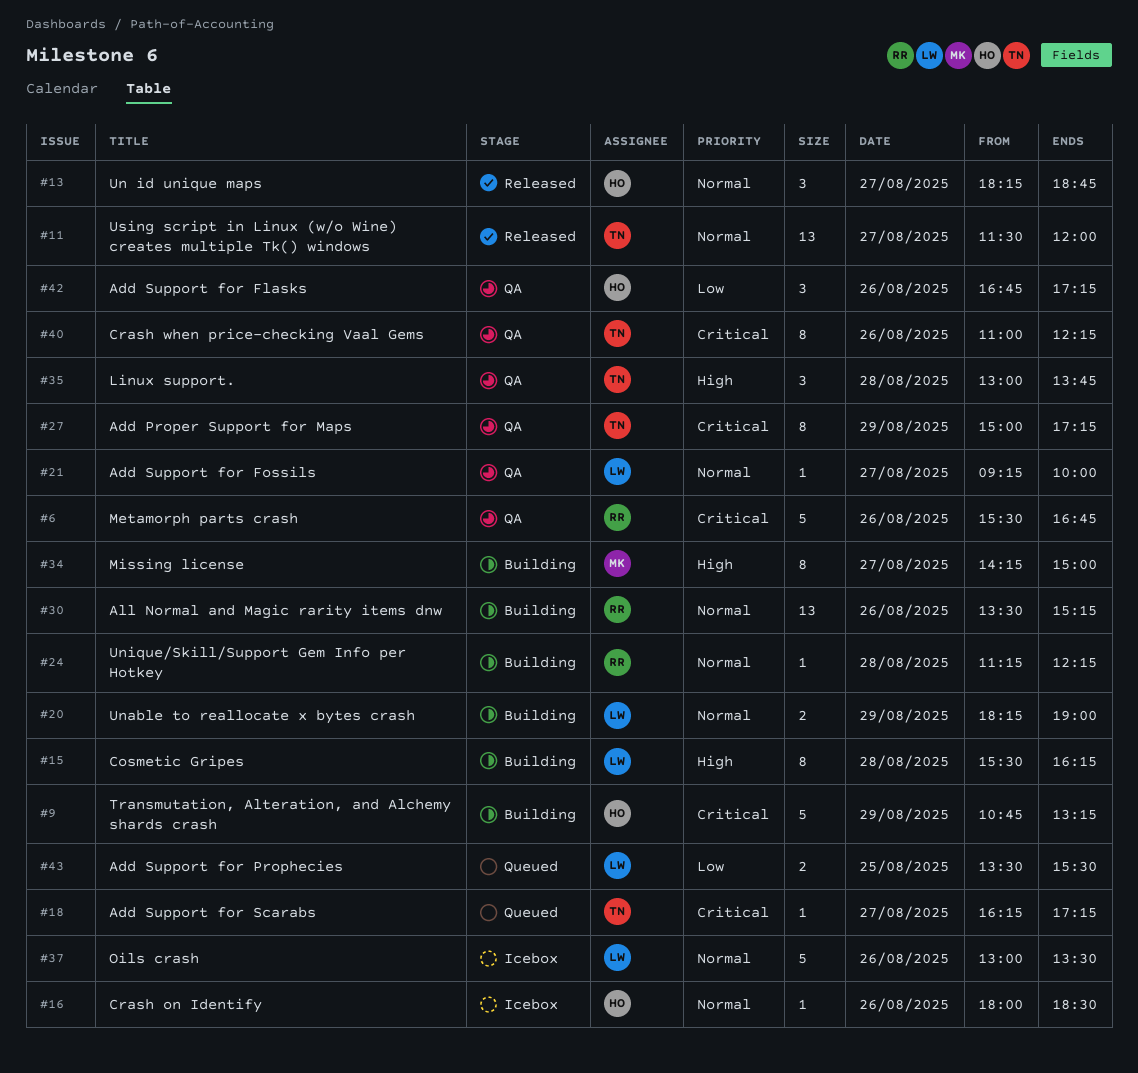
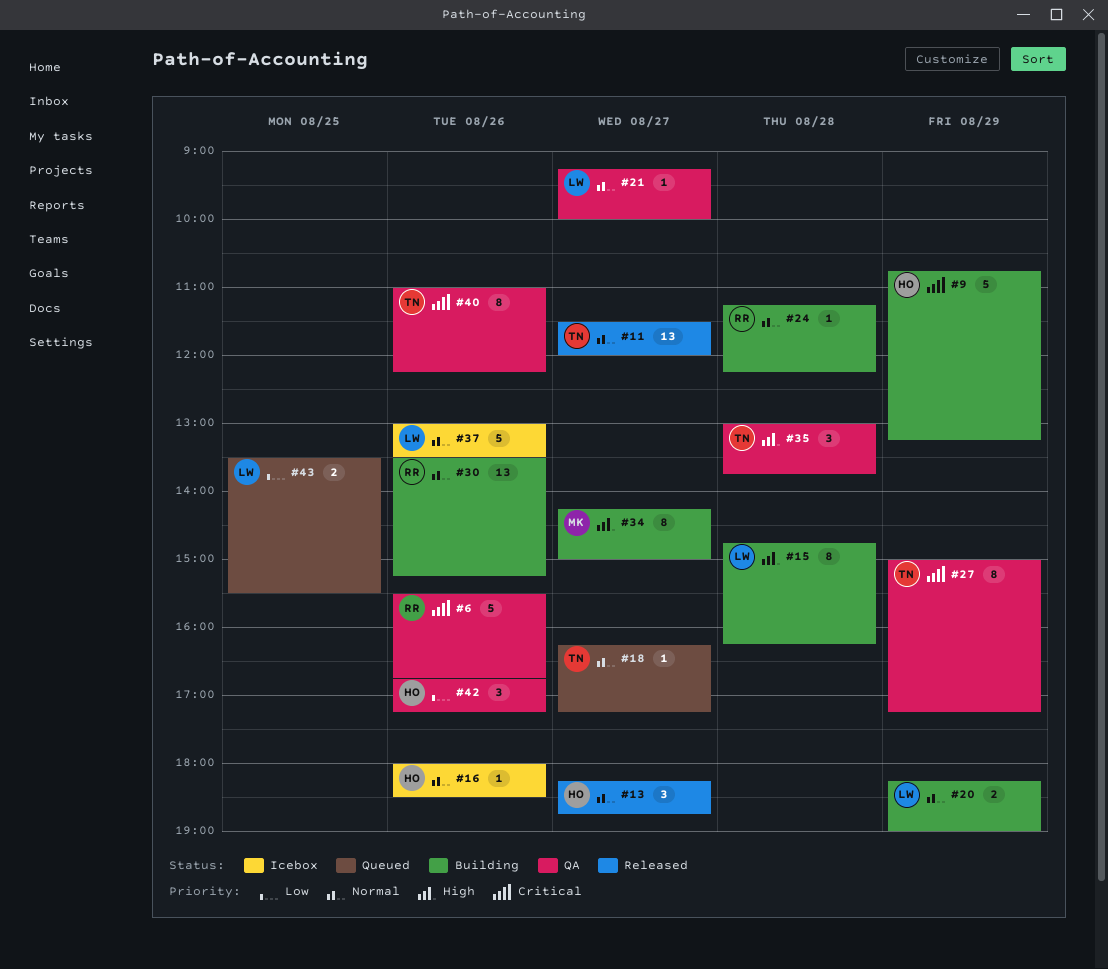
#15, begins: 15:30 -> 14:45
#18, priority: Critical -> Normal

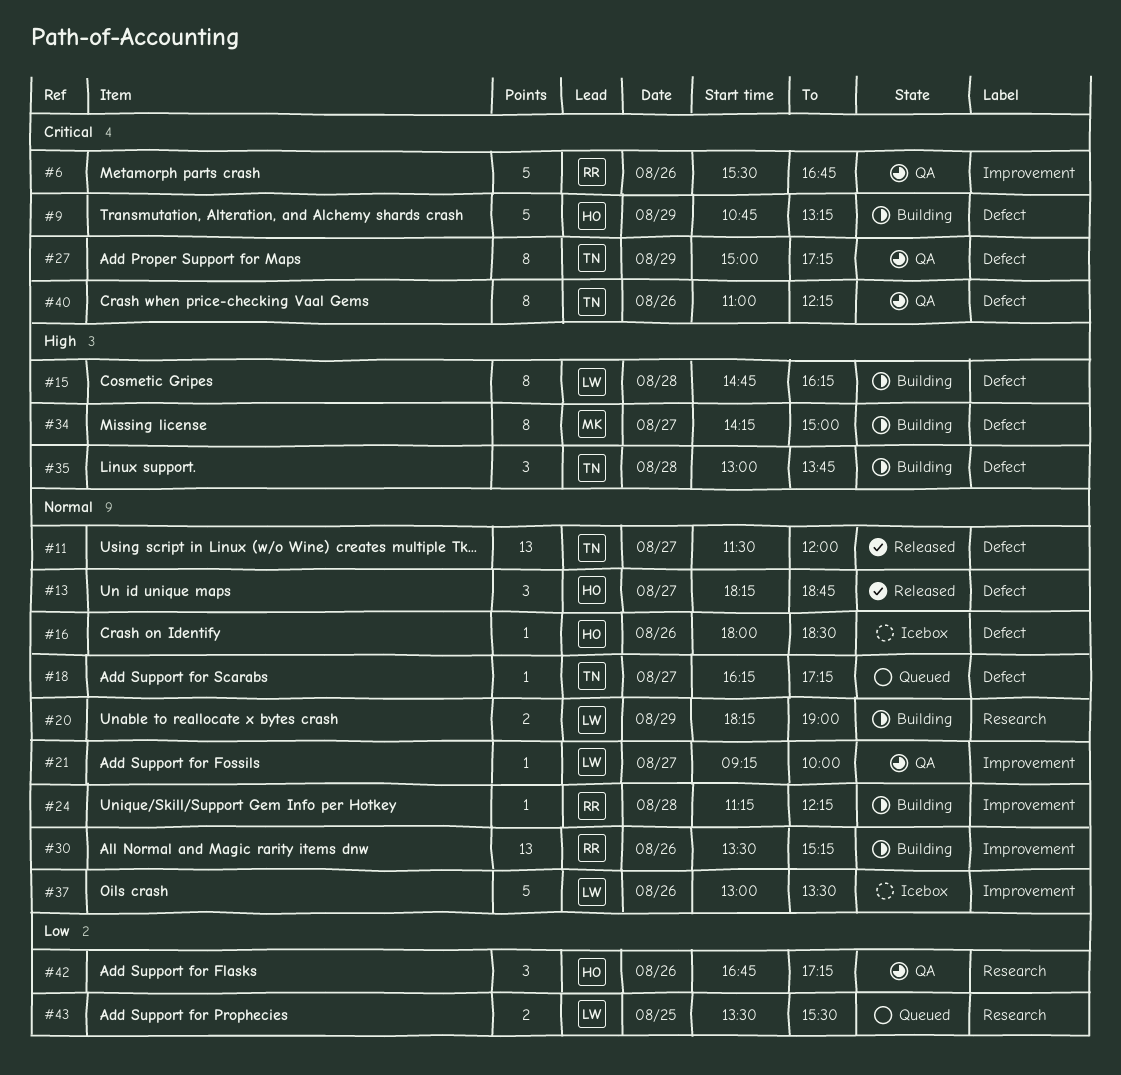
#35, status: QA -> Building

